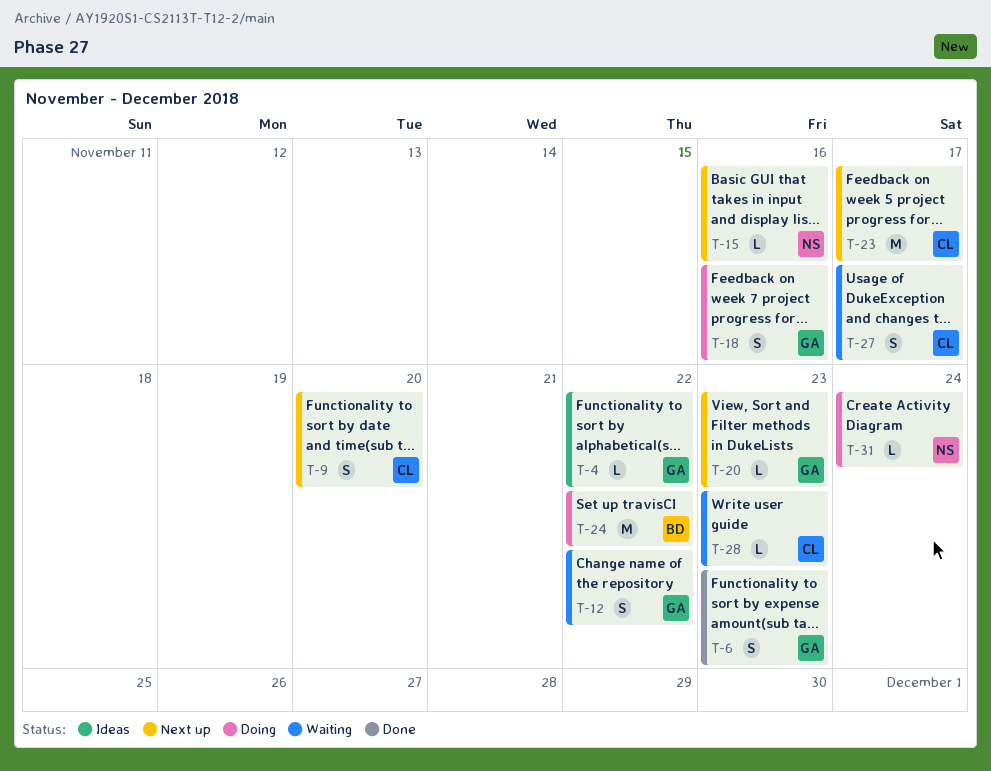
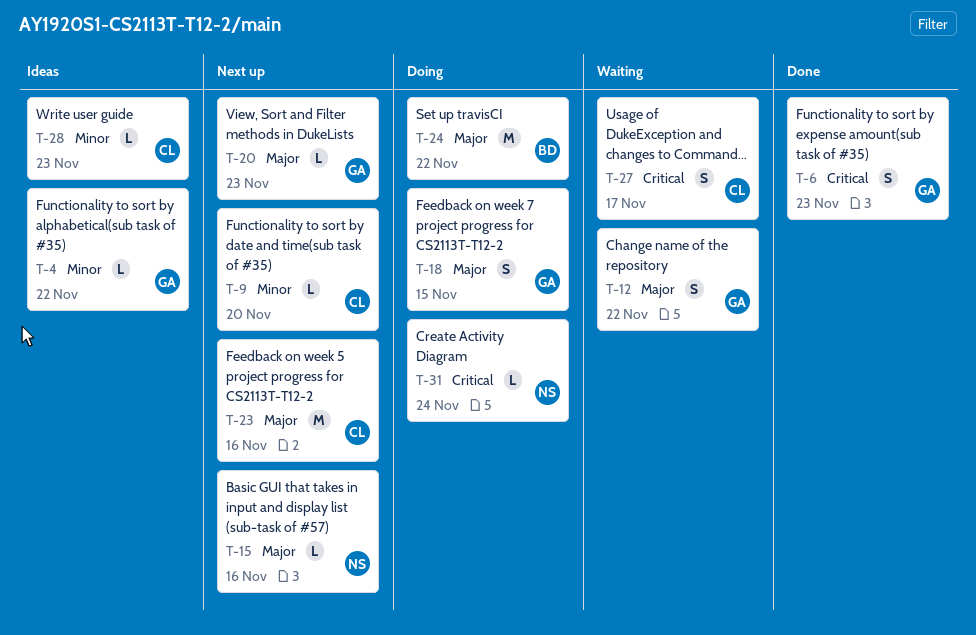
T-9, estimate: S -> L
T-18, due: Nov 16 -> Nov 15
T-23, due: Nov 17 -> Nov 16
T-28, status: Waiting -> Ideas

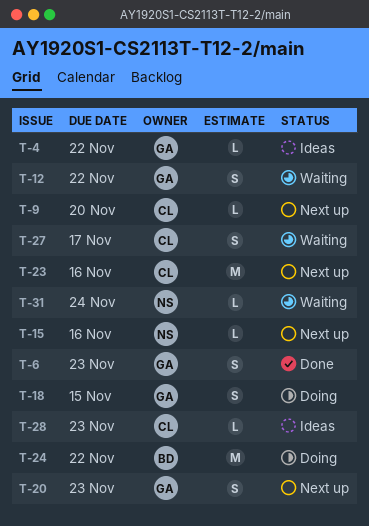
T-20, estimate: L -> S
T-31, status: Doing -> Waiting

